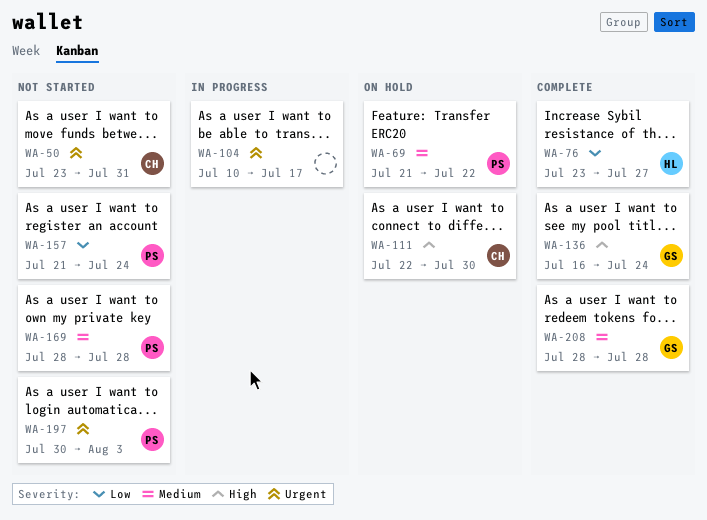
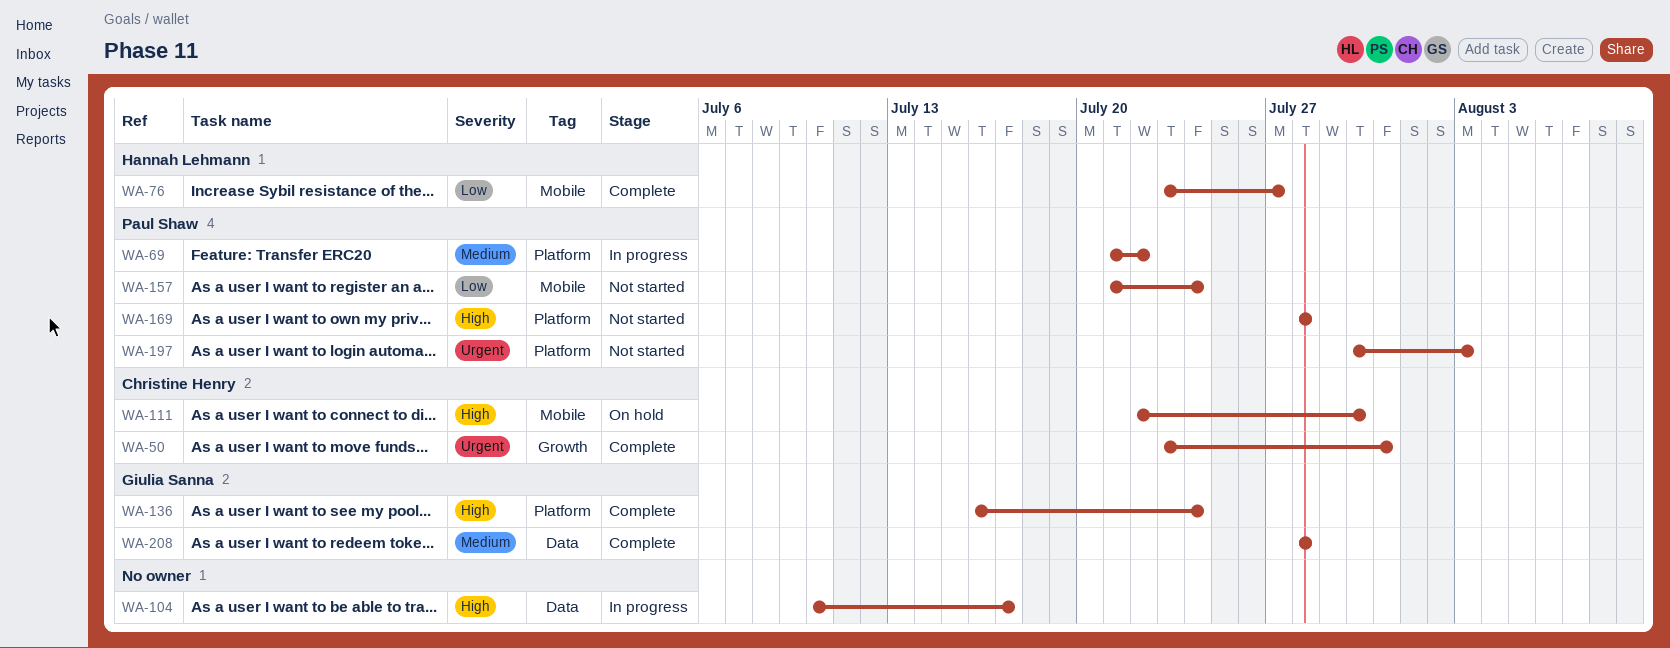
WA-50, status: Not started -> Complete
WA-69, status: On hold -> In progress
WA-104, priority: Urgent -> High
WA-169, priority: Medium -> High

